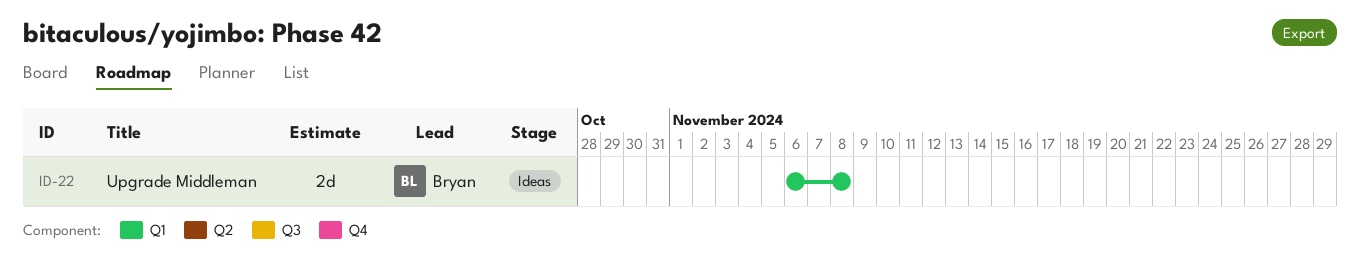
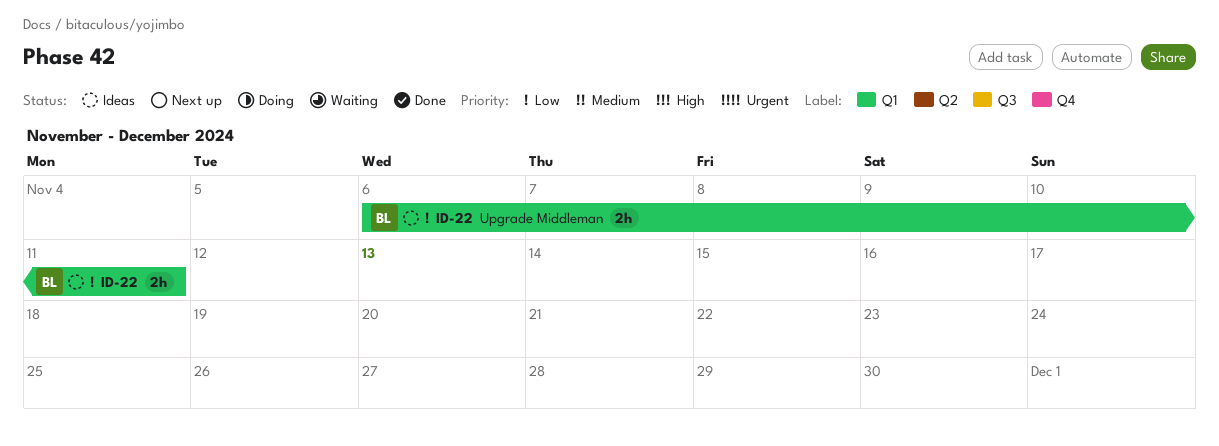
ID-22, estimate: 2d -> 2h
ID-22, due: Nov 8 -> Nov 11

